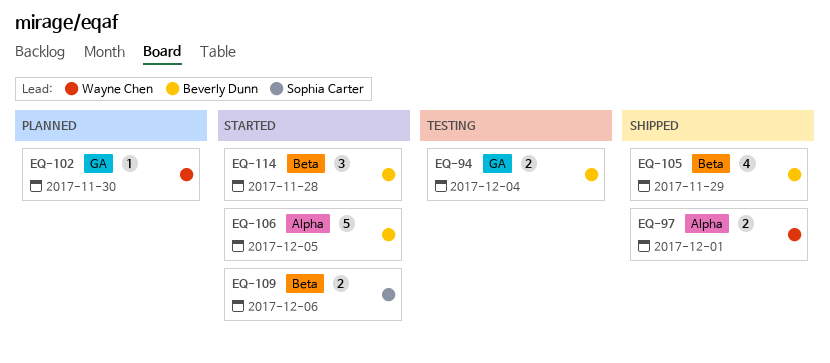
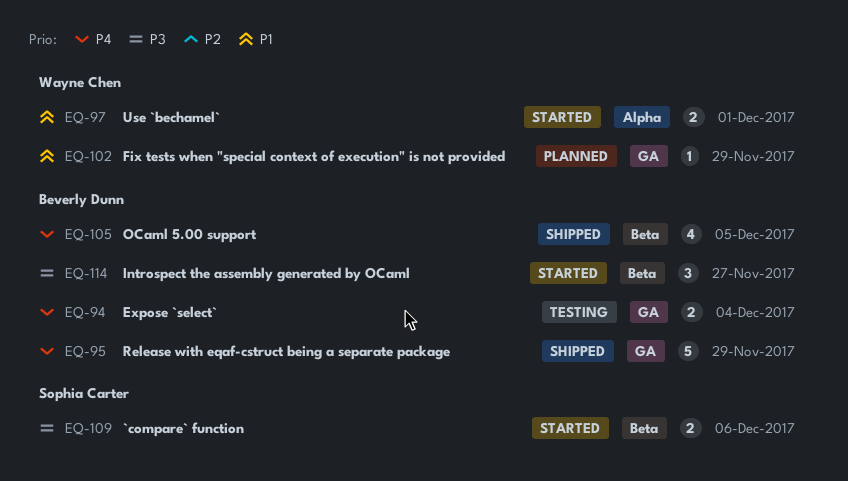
EQ-95: none -> present
EQ-97, status: Shipped -> Started
EQ-102, due: Nov 30 -> Nov 29
EQ-105, due: Nov 29 -> Dec 5
EQ-106: present -> none
EQ-114, due: Nov 28 -> Nov 27

